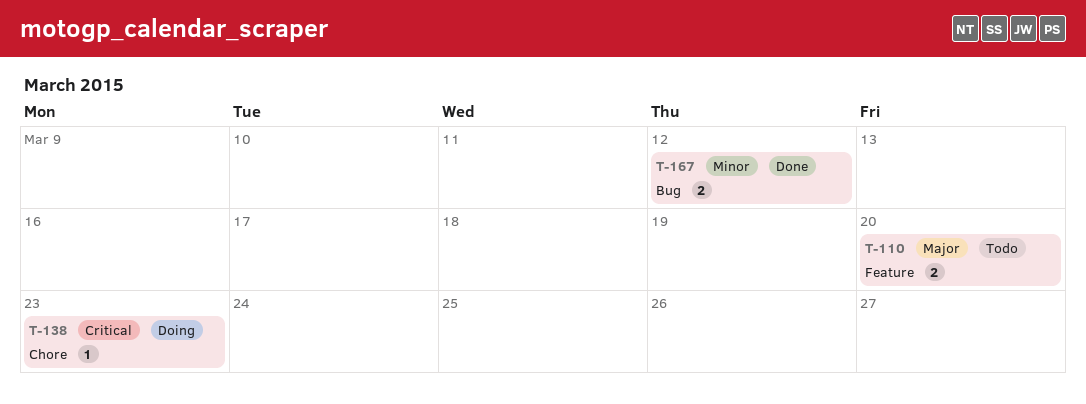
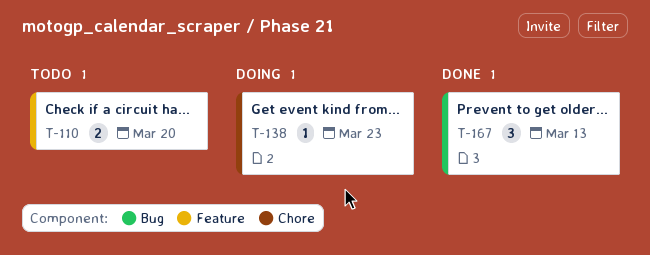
T-167, estimate: 2 -> 3
T-167, due: Mar 12 -> Mar 13

